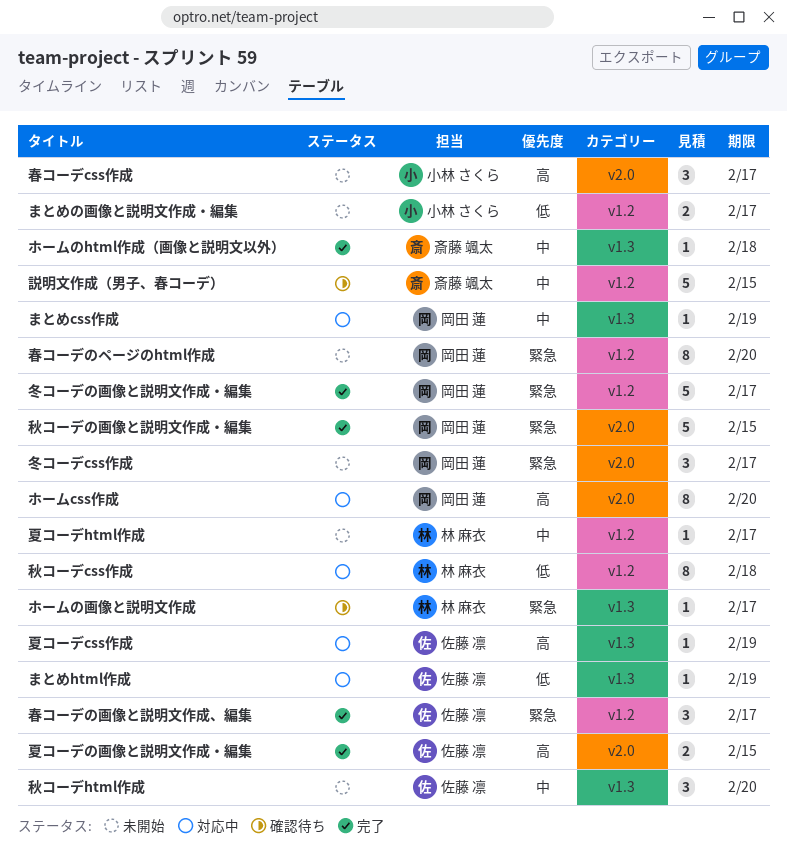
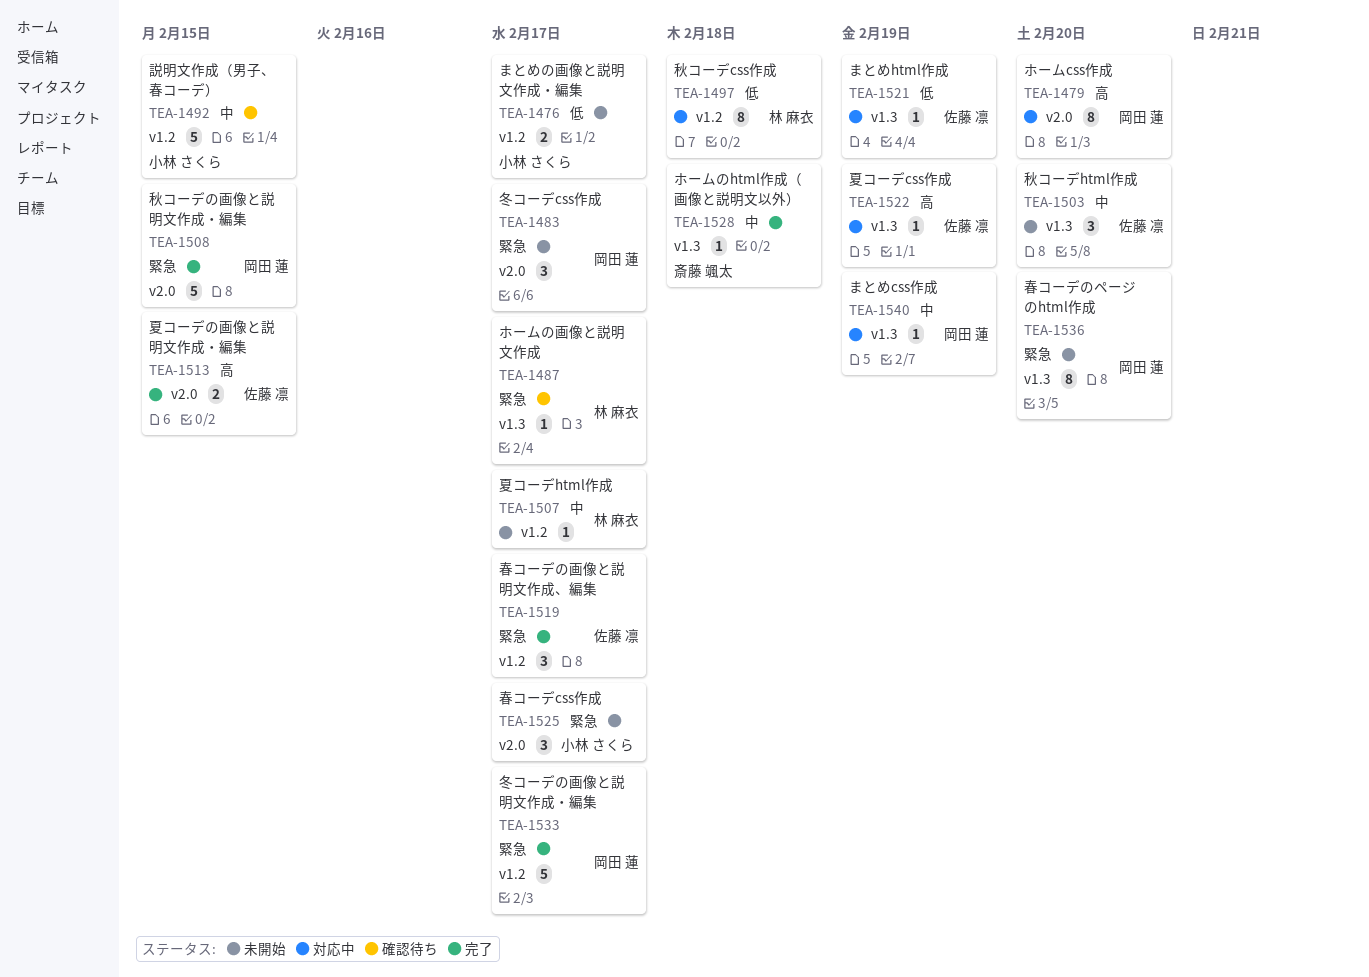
春コーデcss作成, priority: 高 -> 緊急
春コーデのページのhtml作成, label: v1.2 -> v1.3
説明文作成（男子、春コーデ）, owner: 斎藤 颯太 -> 小林 さくら

